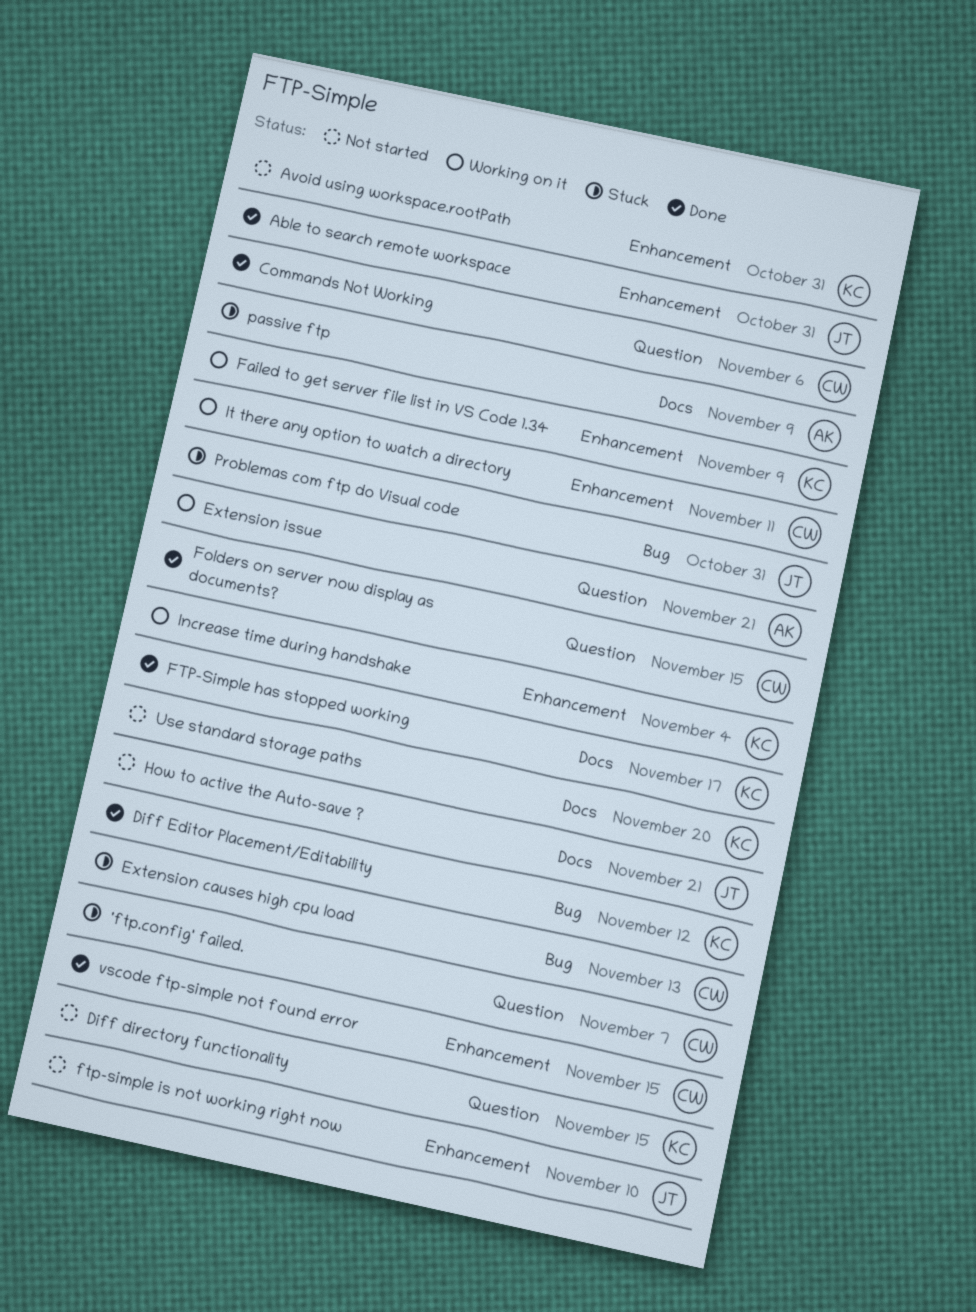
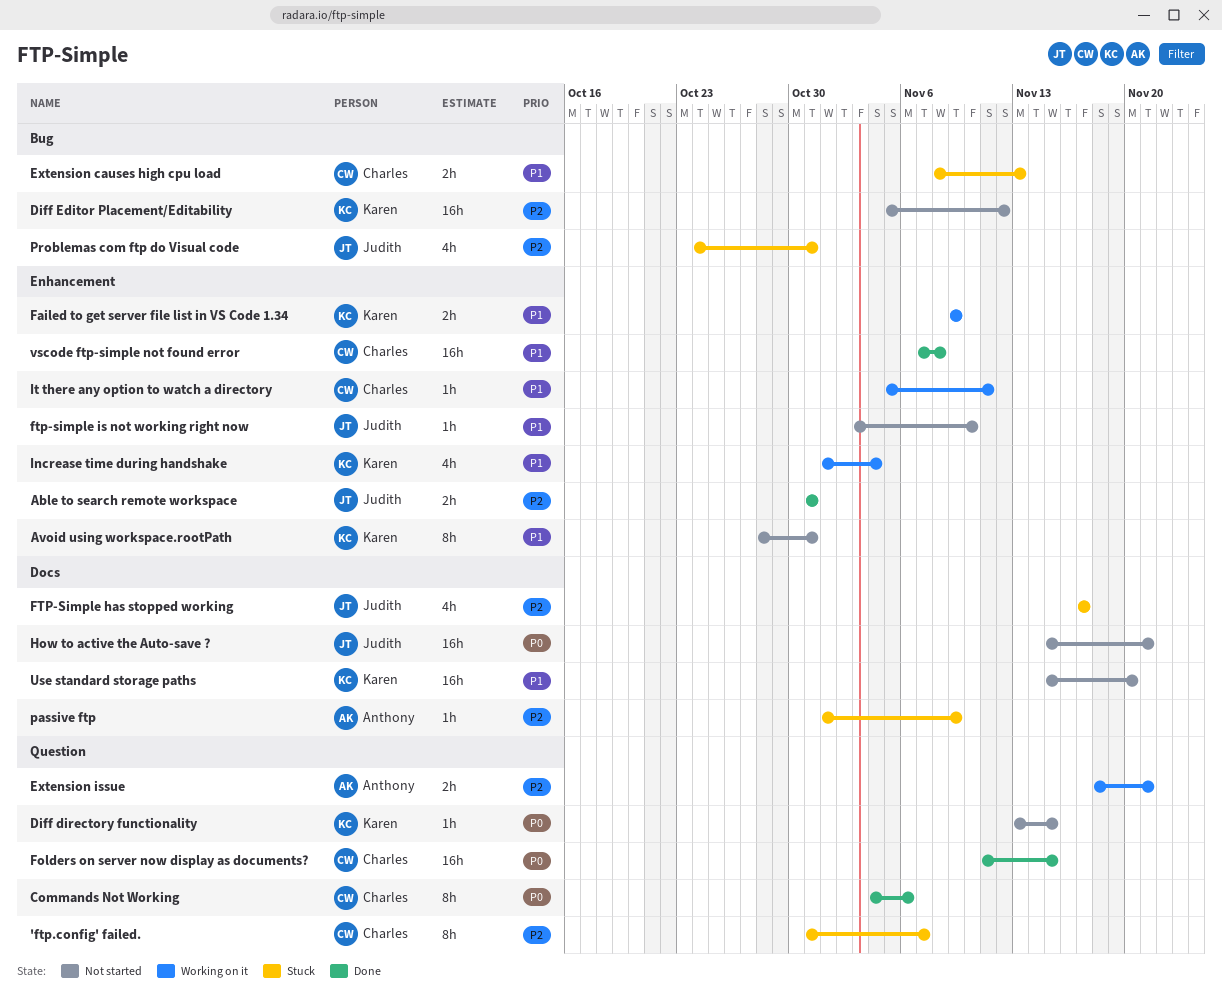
Diff Editor Placement/Editability, status: Done -> Not started
FTP-Simple has stopped working, status: Done -> Stuck
FTP-Simple has stopped working, owner: Karen -> Judith
vscode ftp-simple not found error, due: Nov 15 -> Nov 8

